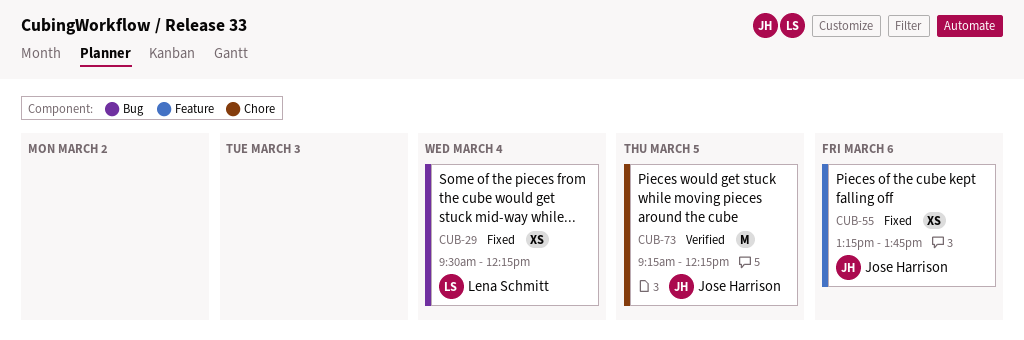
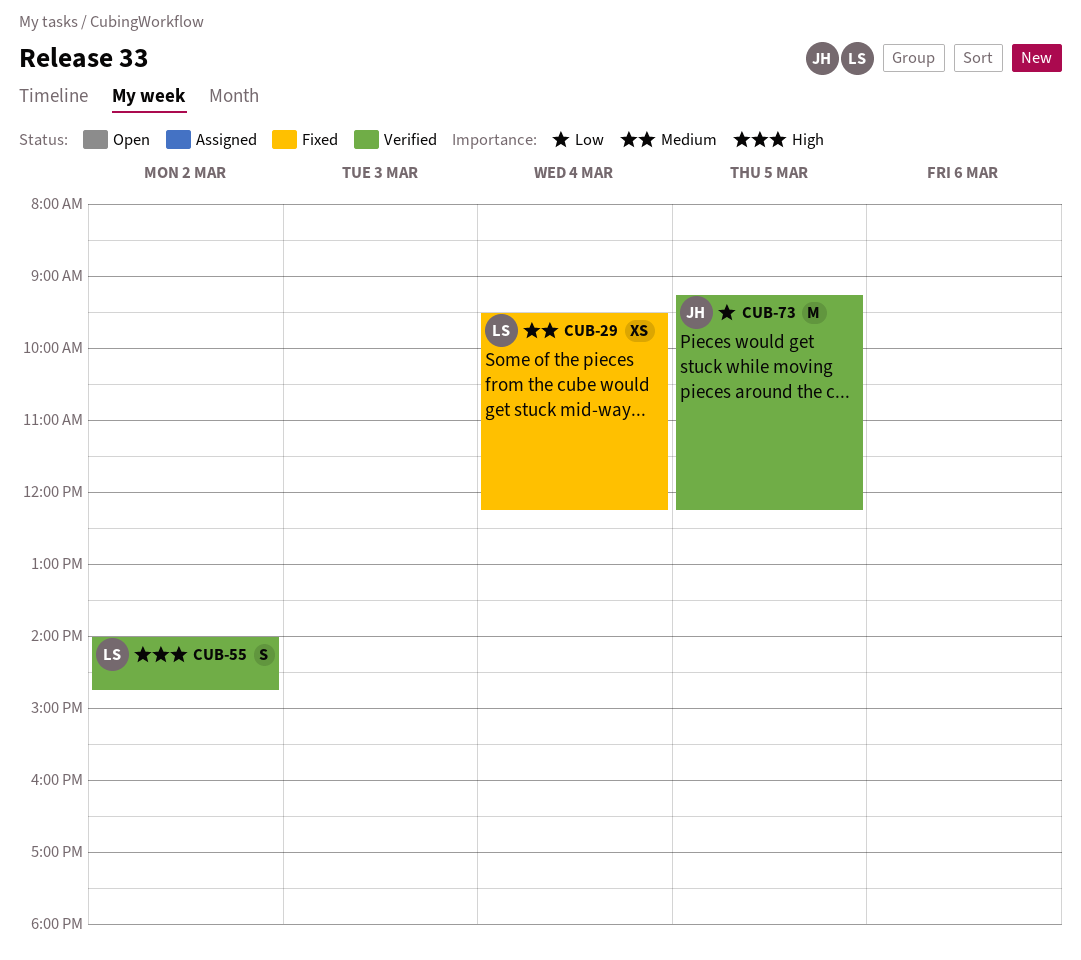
CUB-55, status: Fixed -> Verified
CUB-55, owner: Jose Harrison -> Lena Schmitt
CUB-55, estimate: XS -> S
CUB-55, day: Mar 6 -> Mar 2
CUB-55, begins: 13:15 -> 14:00
CUB-55, ends: 13:45 -> 14:45

